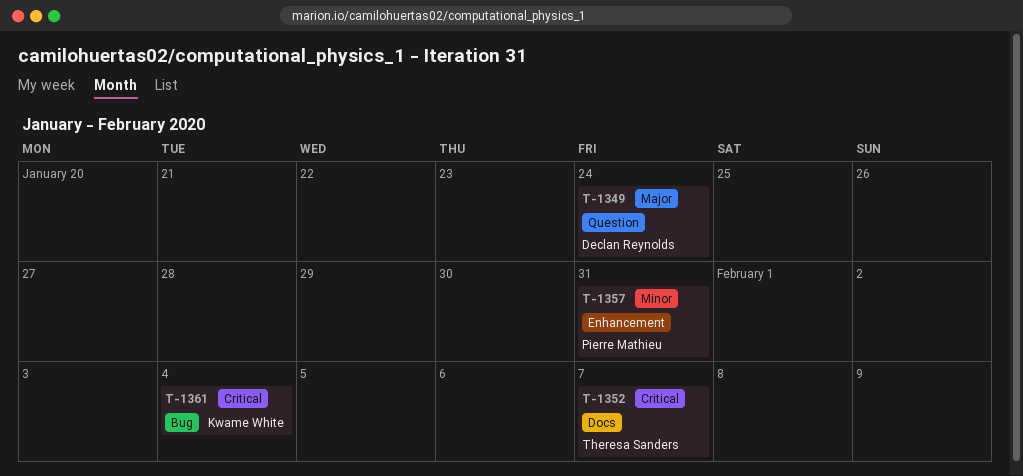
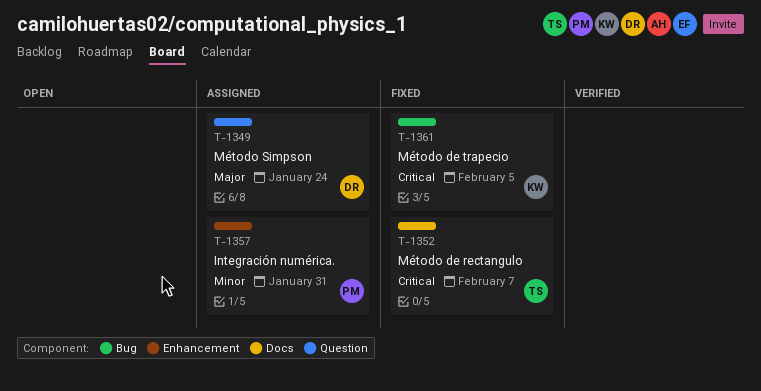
T-1361, due: Feb 4 -> Feb 5

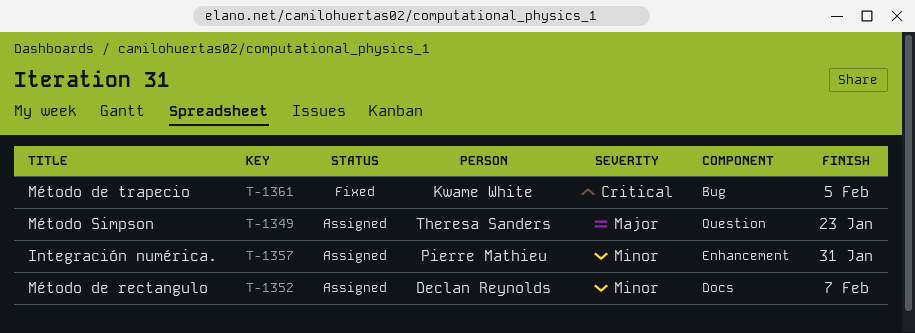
T-1349, owner: Declan Reynolds -> Theresa Sanders
T-1349, due: Jan 24 -> Jan 23
T-1352, status: Fixed -> Assigned
T-1352, owner: Theresa Sanders -> Declan Reynolds
T-1352, priority: Critical -> Minor

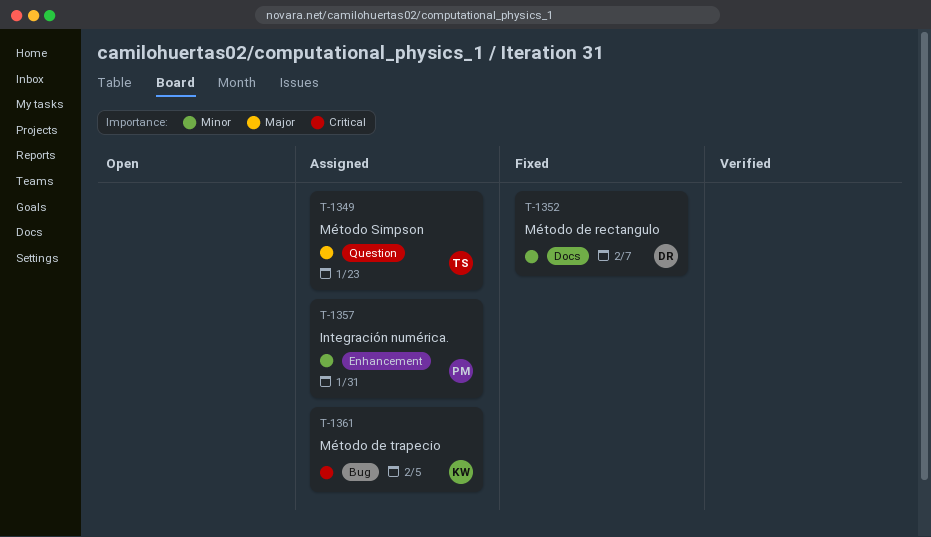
T-1352, status: Assigned -> Fixed
T-1361, status: Fixed -> Assigned

